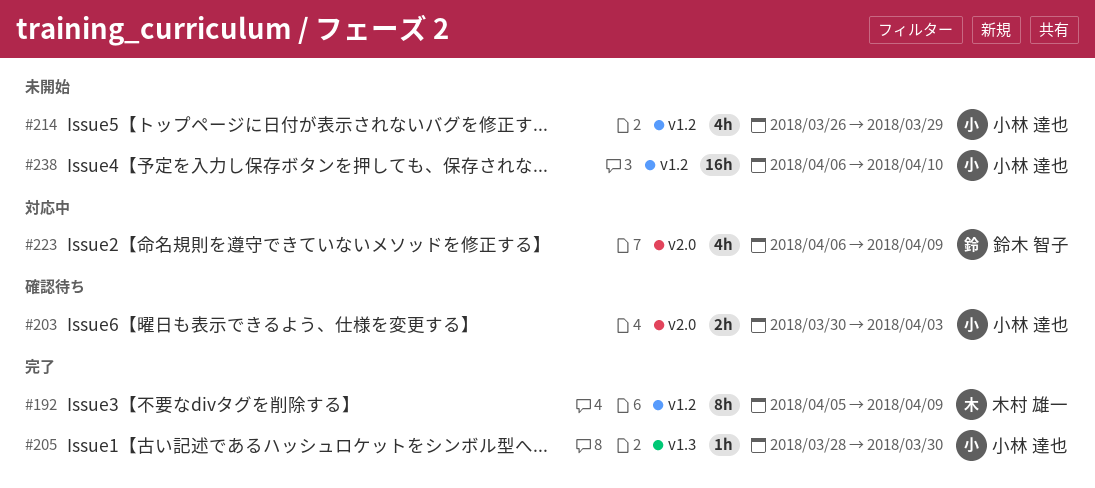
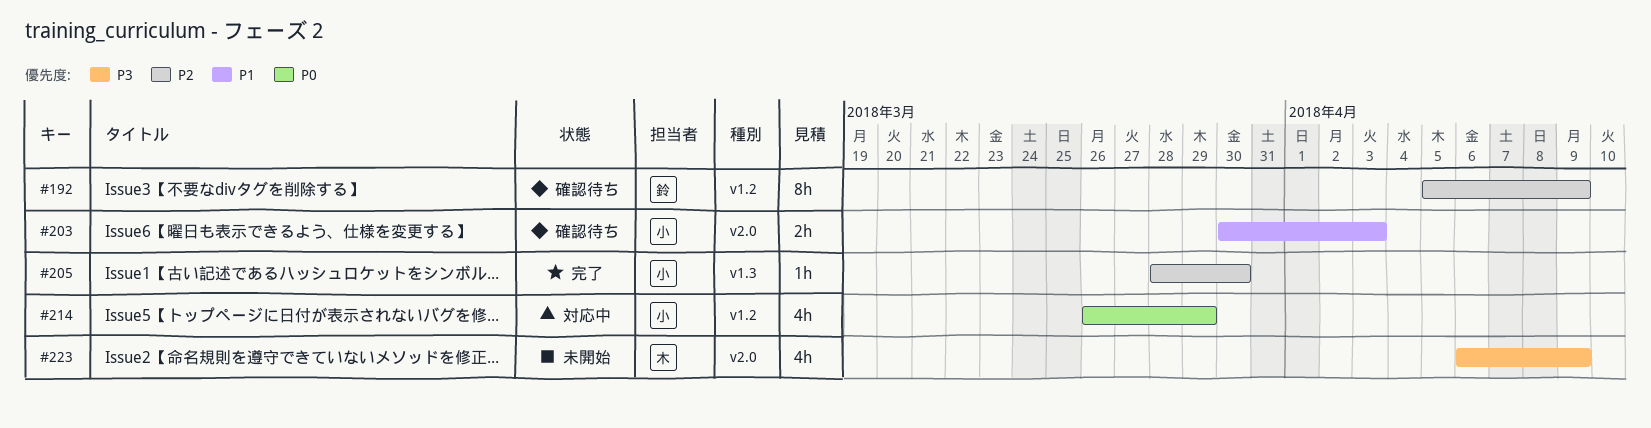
#192, status: 完了 -> 確認待ち
#192, owner: 木村 雄一 -> 鈴木 智子
#214, status: 未開始 -> 対応中
#223, status: 対応中 -> 未開始
#223, owner: 鈴木 智子 -> 木村 雄一
#238: present -> none

